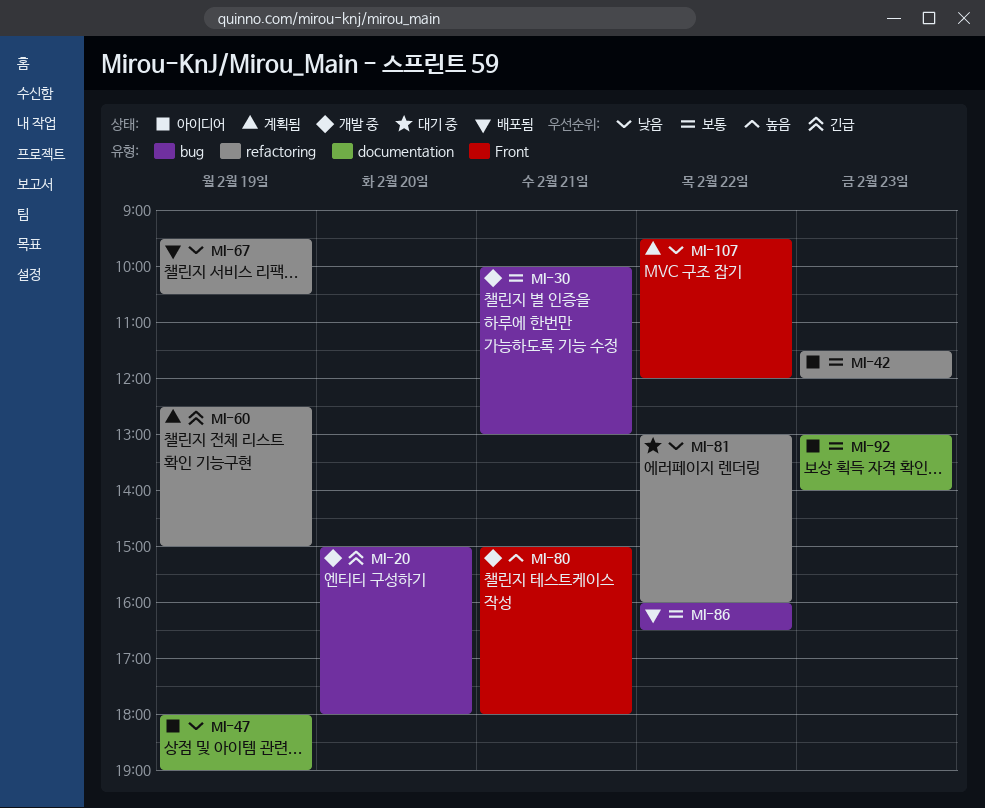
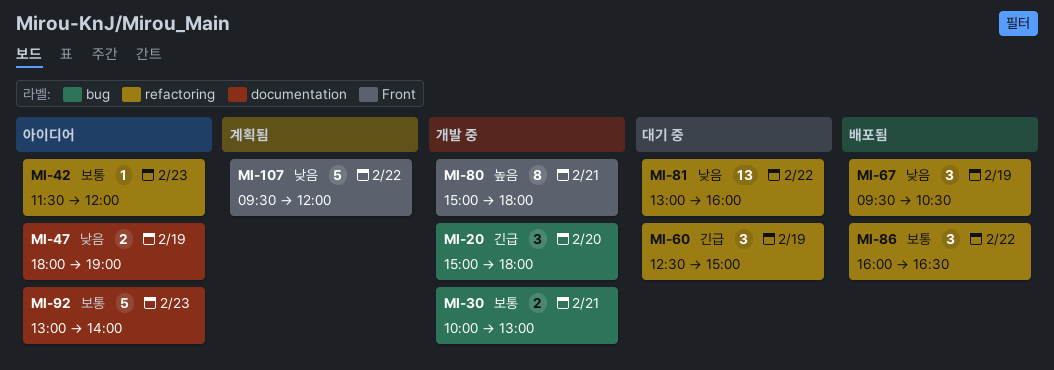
MI-60, status: 계획됨 -> 대기 중
MI-86, label: bug -> refactoring

